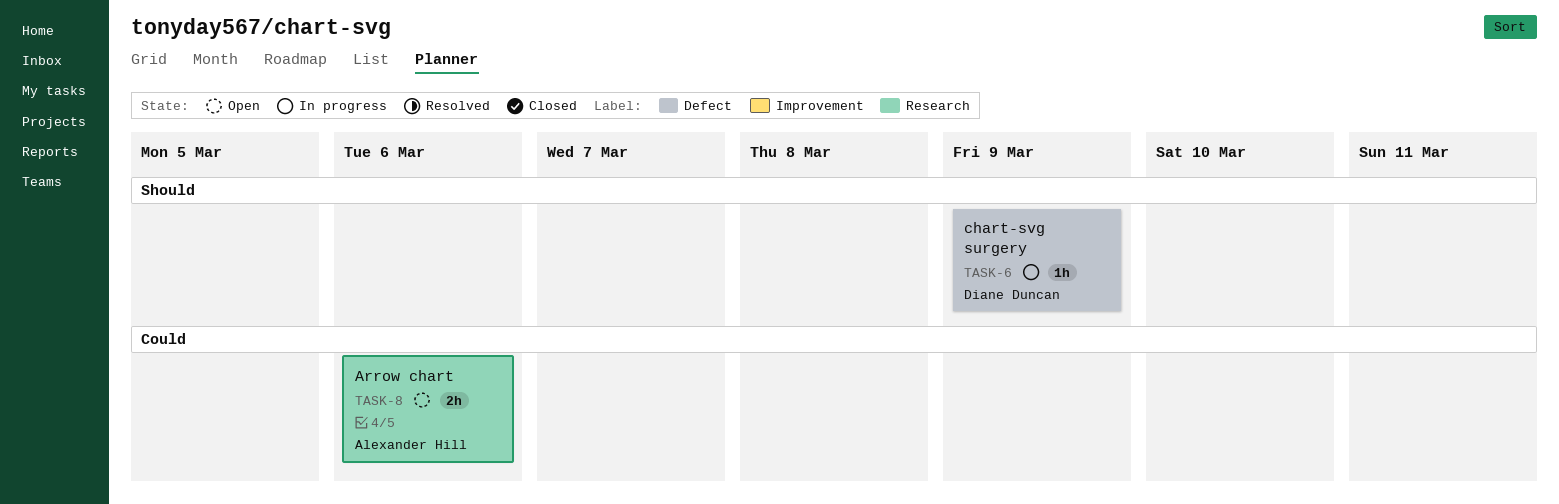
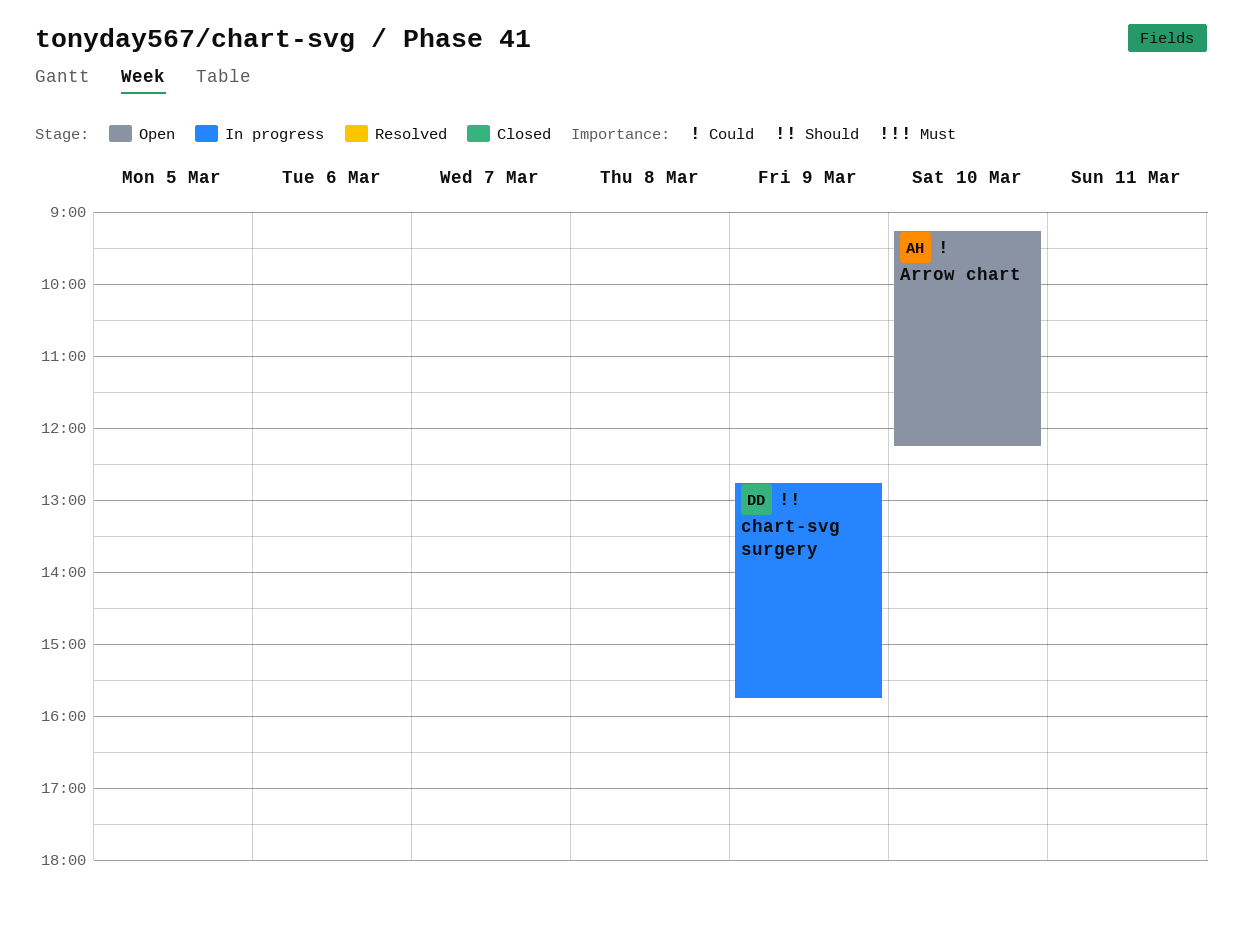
Arrow chart, day: Mar 6 -> Mar 10

